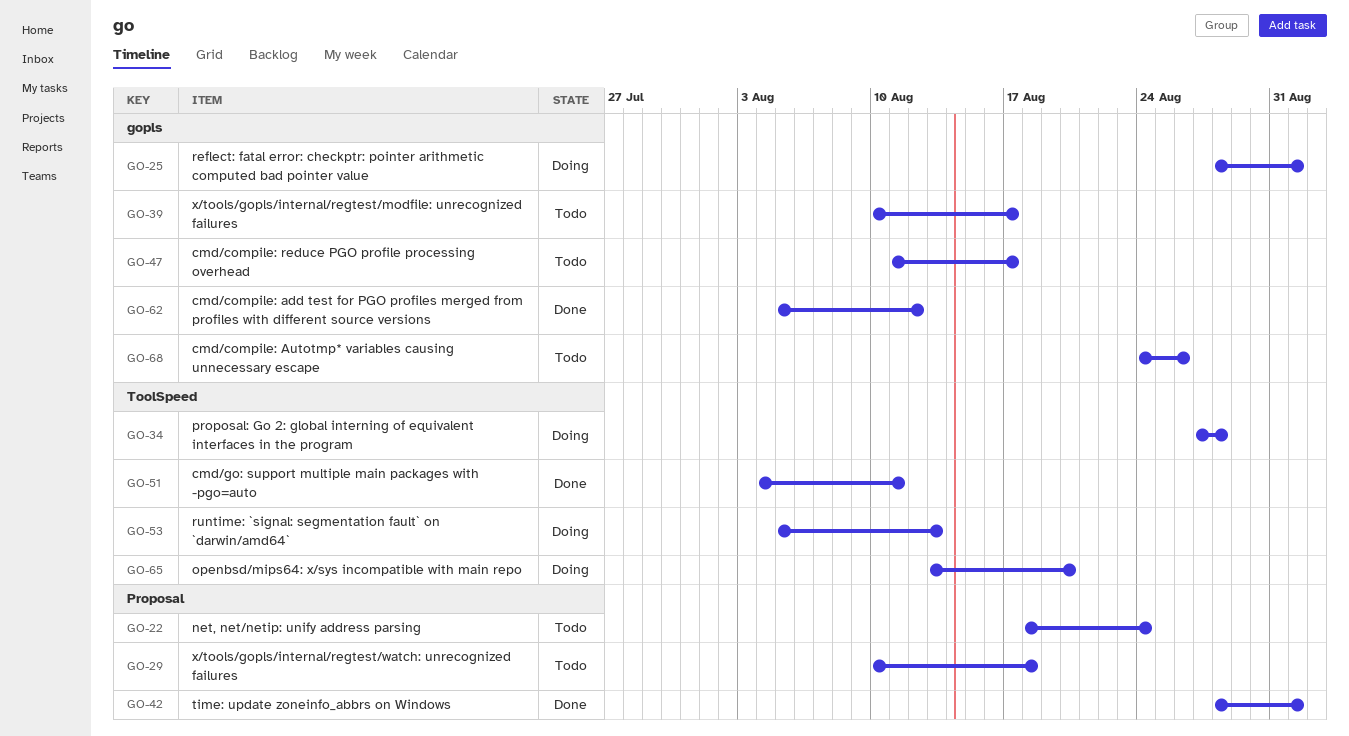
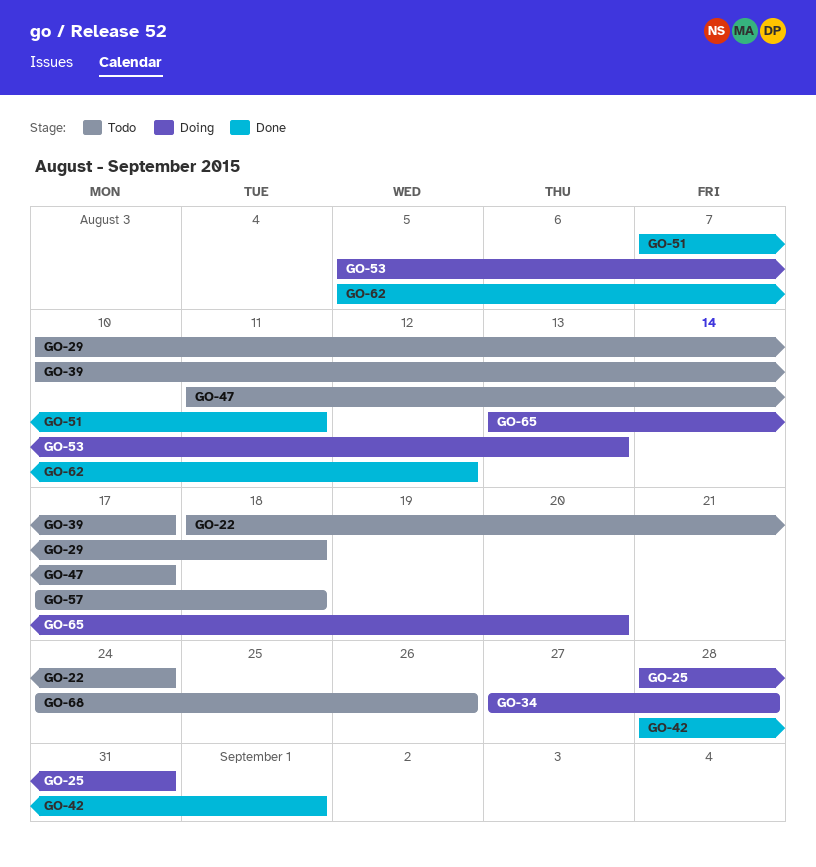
GO-25, due: Sep 1 -> Aug 31
GO-51, start: Aug 4 -> Aug 7
GO-57: none -> present

